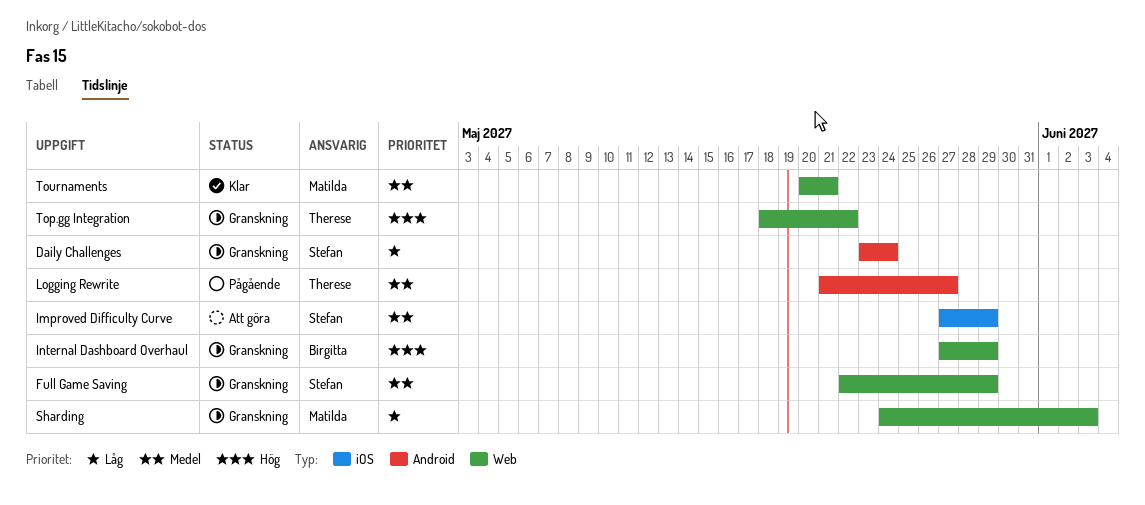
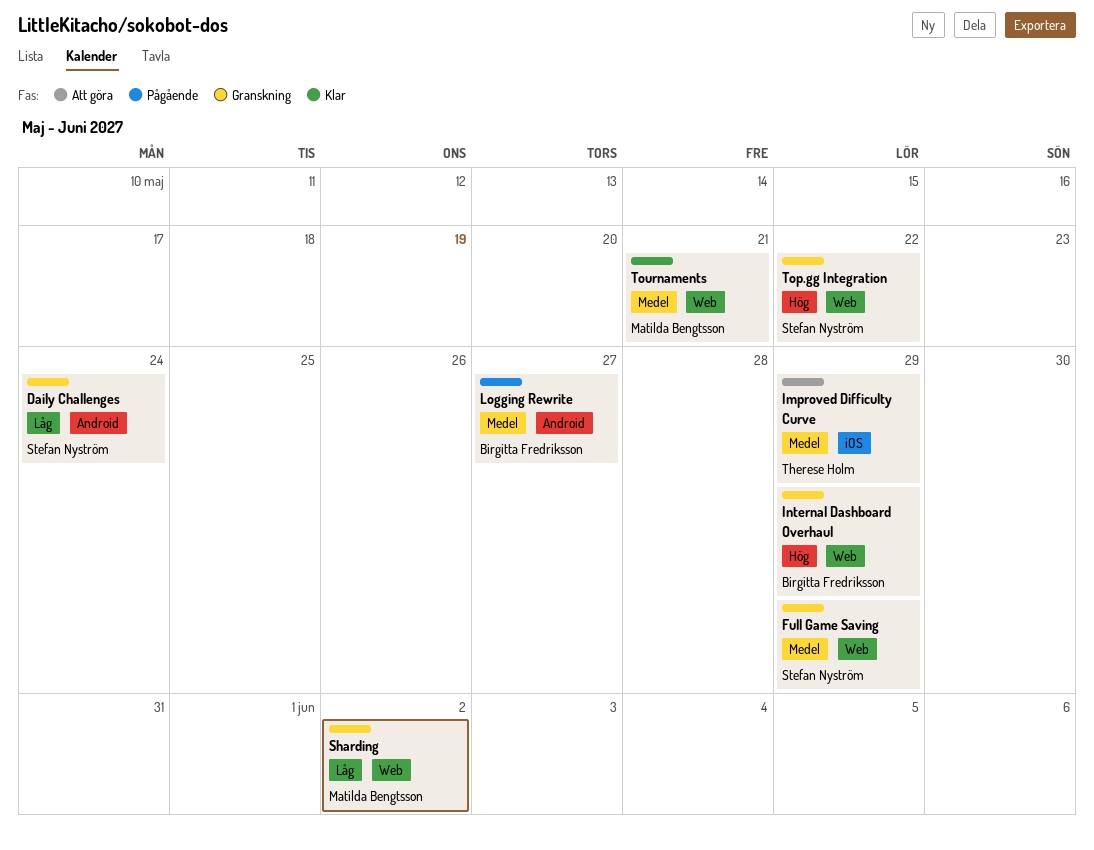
Improved Difficulty Curve, owner: Stefan Nyström -> Therese Holm
Logging Rewrite, owner: Therese Holm -> Birgitta Fredriksson
Sharding, due: Jun 3 -> Jun 2
Top.gg Integration, owner: Therese Holm -> Stefan Nyström

